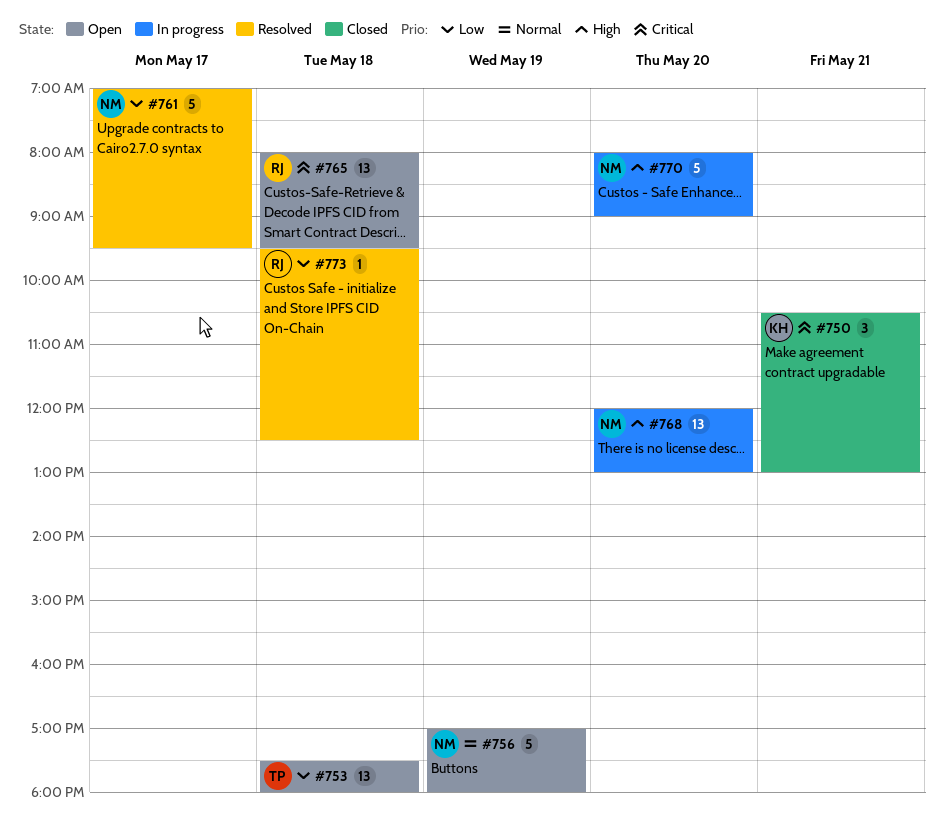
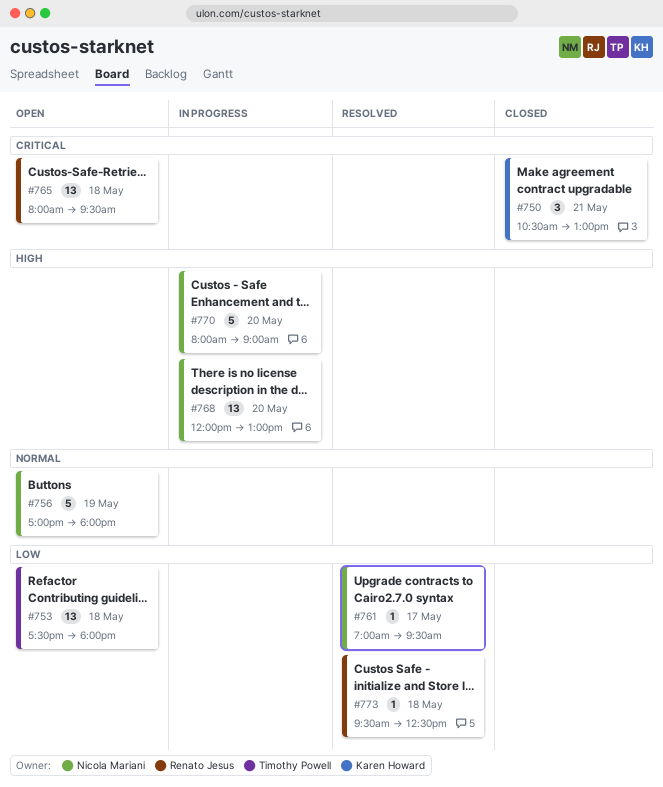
#761, estimate: 5 -> 1

